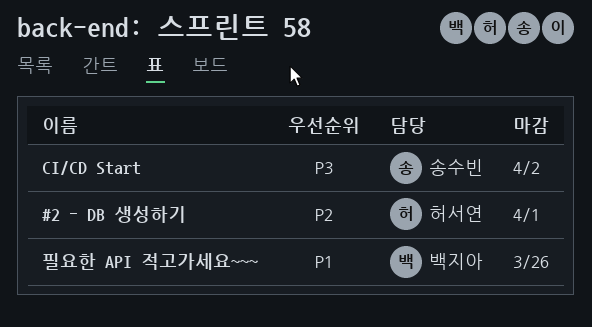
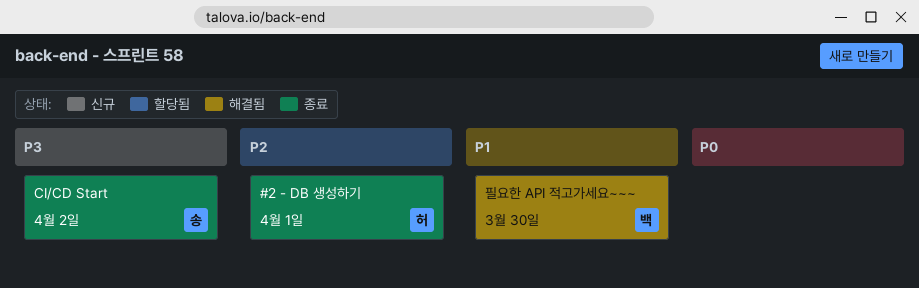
필요한 API 적고가세요~~~, due: Mar 26 -> Mar 30

